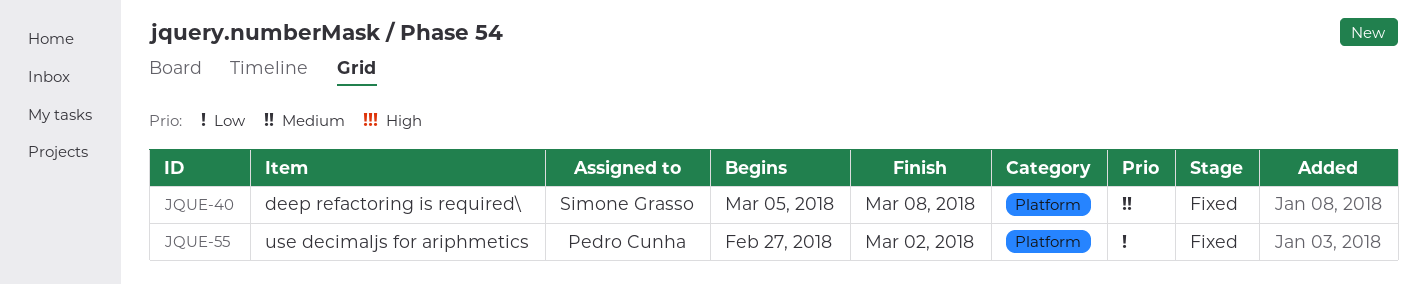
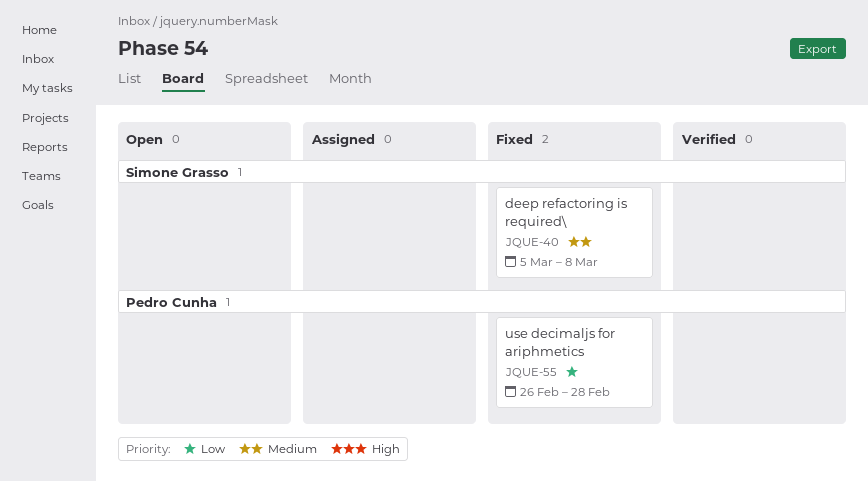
JQUE-55, start: Feb 27 -> Feb 26
JQUE-55, due: Mar 2 -> Feb 28

